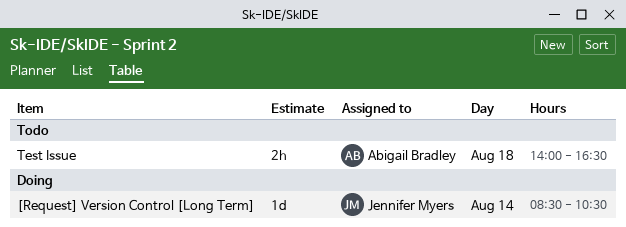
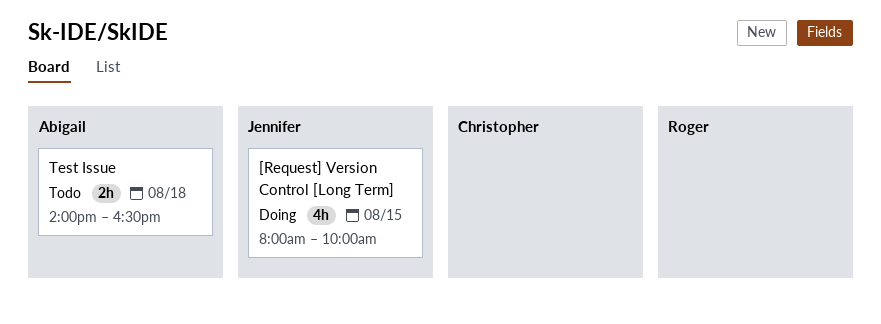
[Request] Version Control [Long Term], estimate: 1d -> 4h
[Request] Version Control [Long Term], day: Aug 14 -> Aug 15
[Request] Version Control [Long Term], begins: 08:30 -> 08:00
[Request] Version Control [Long Term], ends: 10:30 -> 10:00

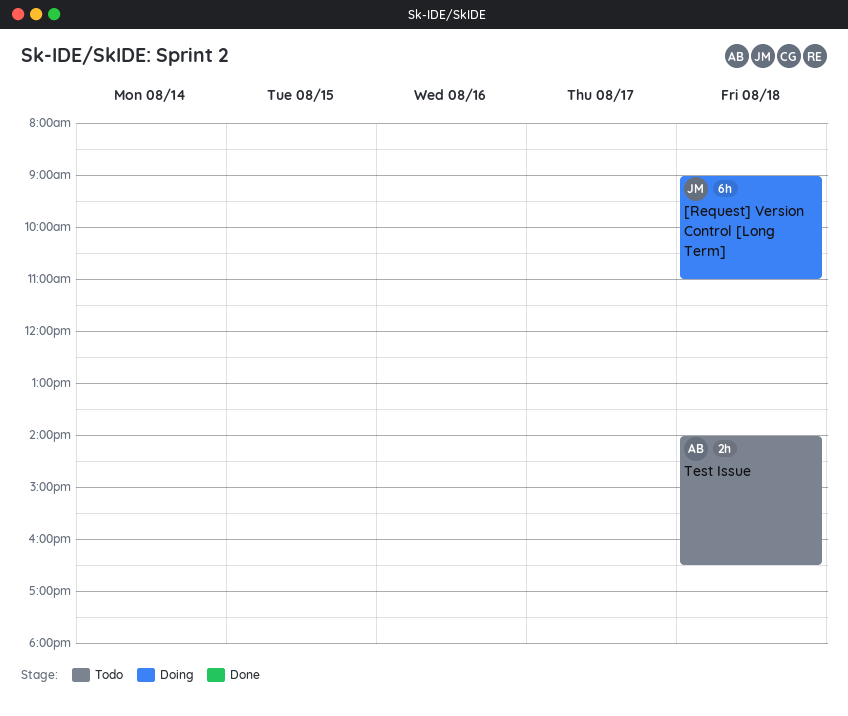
[Request] Version Control [Long Term], estimate: 4h -> 6h
[Request] Version Control [Long Term], day: Aug 15 -> Aug 18
[Request] Version Control [Long Term], begins: 08:00 -> 09:00
[Request] Version Control [Long Term], ends: 10:00 -> 11:00

